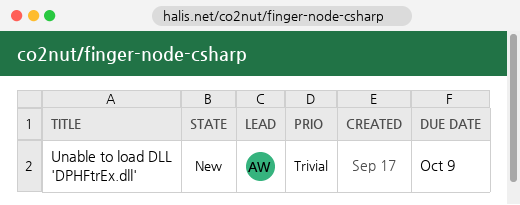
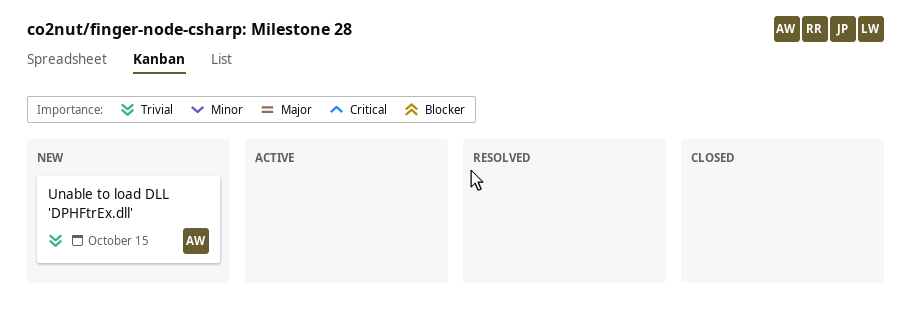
Unable to load DLL 'DPHFtrEx.dll', due: Oct 9 -> Oct 15

